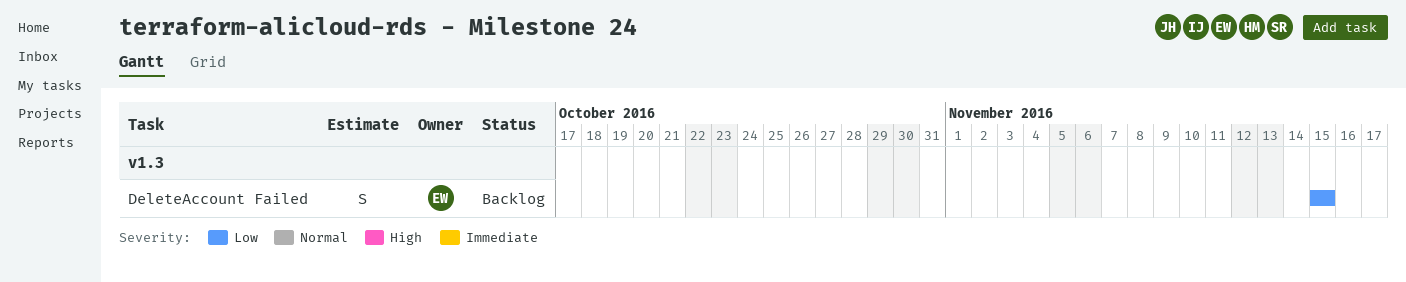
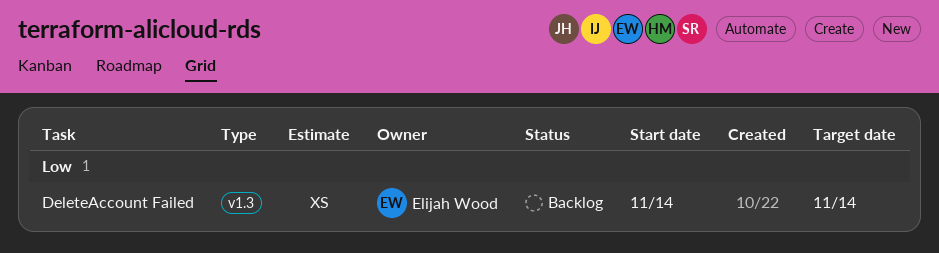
DeleteAccount Failed, estimate: S -> XS
DeleteAccount Failed, start: Nov 15 -> Nov 14
DeleteAccount Failed, due: Nov 15 -> Nov 14

